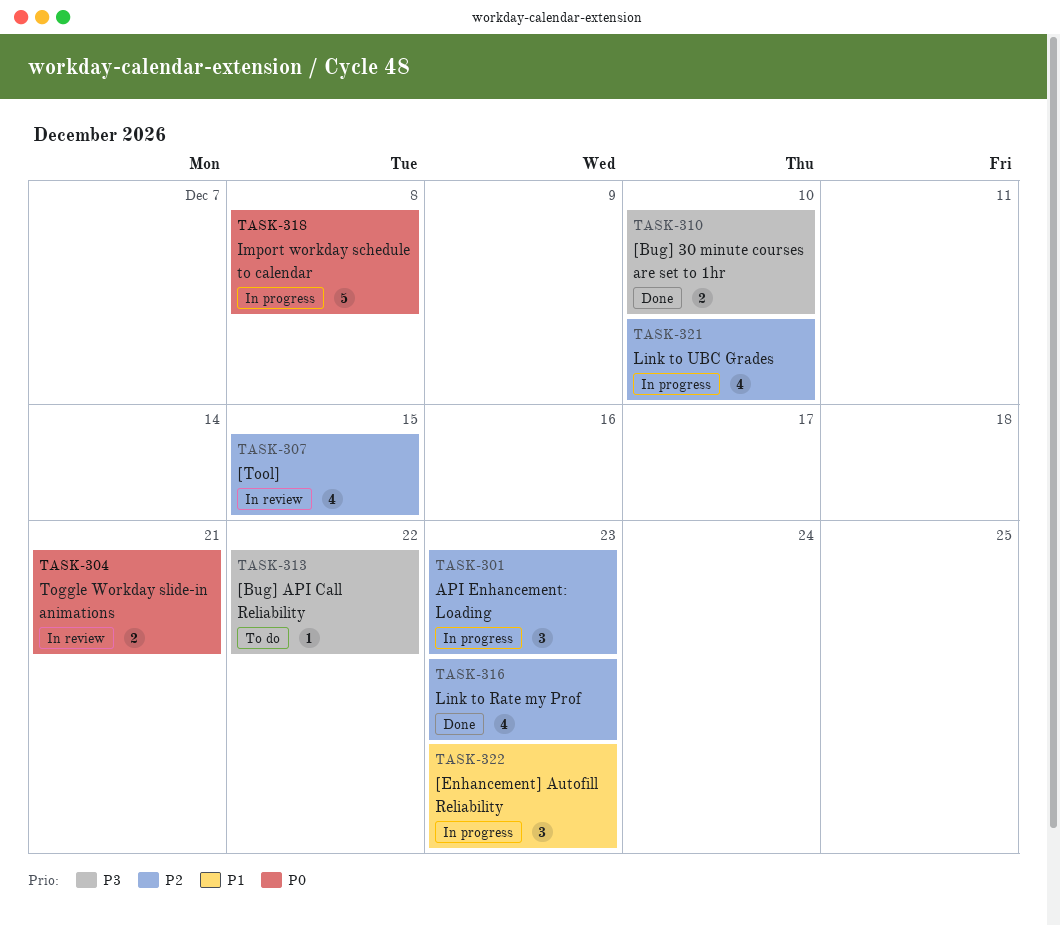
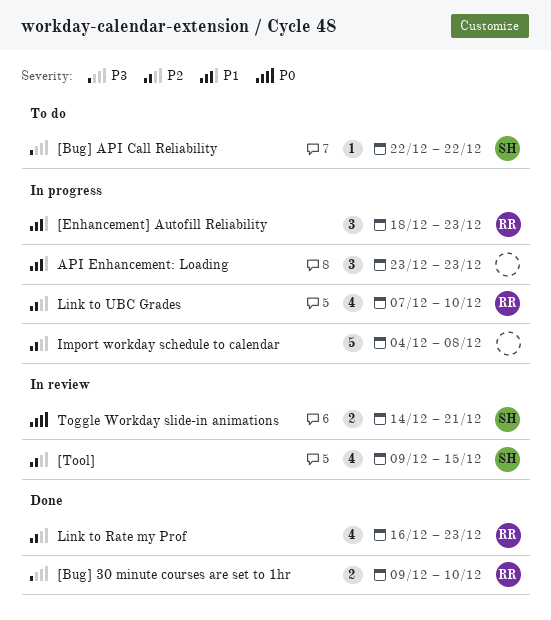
API Enhancement: Loading, priority: P2 -> P1
Import workday schedule to calendar, priority: P0 -> P2

